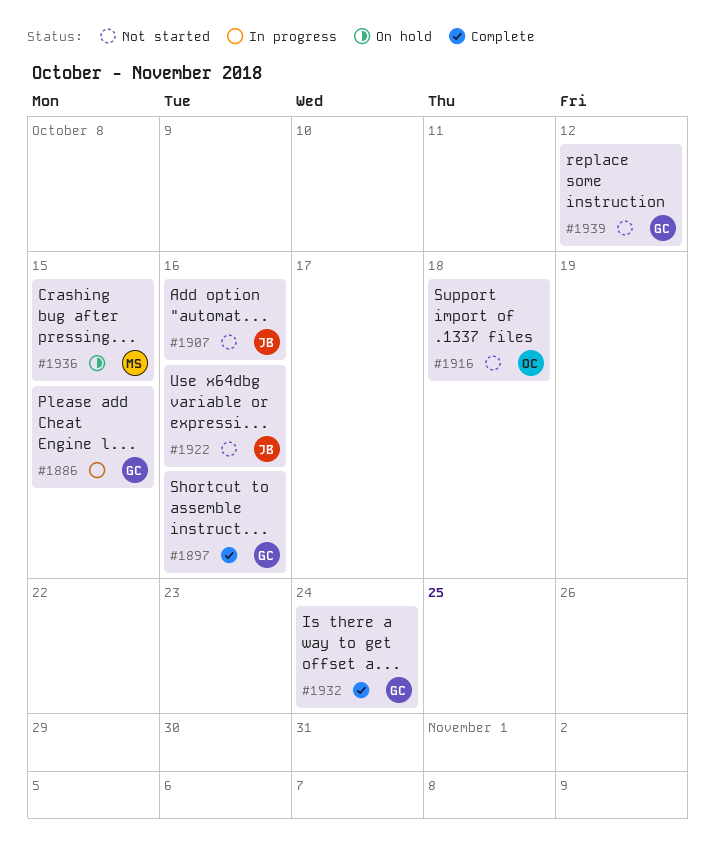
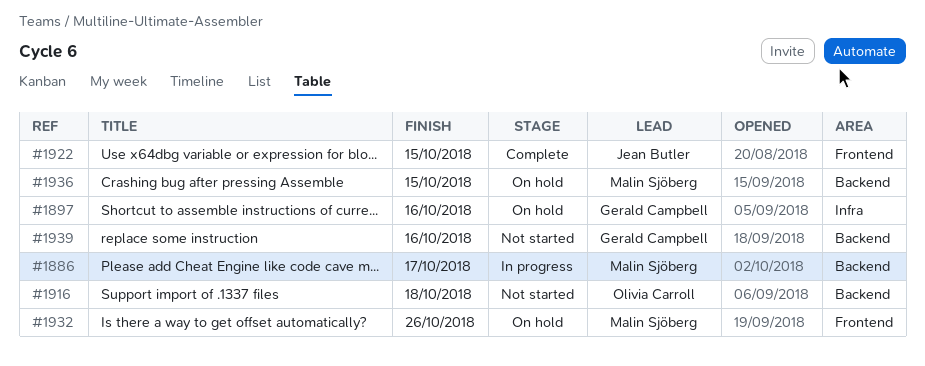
#1886, owner: Gerald Campbell -> Malin Sjöberg
#1886, due: Oct 15 -> Oct 17
#1897, status: Complete -> On hold
#1907: present -> none
#1922, status: Not started -> Complete
#1922, due: Oct 16 -> Oct 15
#1932, status: Complete -> On hold
#1932, owner: Gerald Campbell -> Malin Sjöberg
#1932, due: Oct 24 -> Oct 26
#1939, due: Oct 12 -> Oct 16

